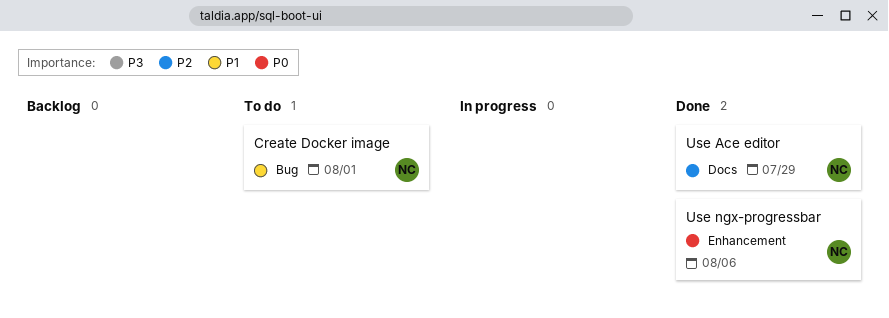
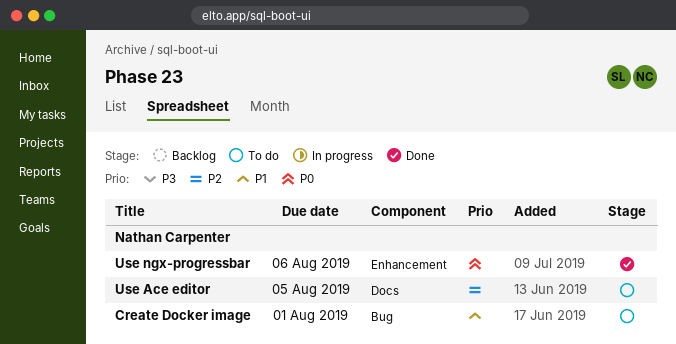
Use Ace editor, status: Done -> To do
Use Ace editor, due: Jul 29 -> Aug 5

